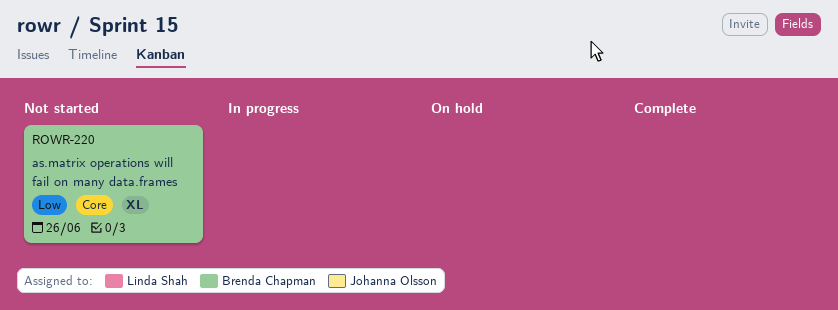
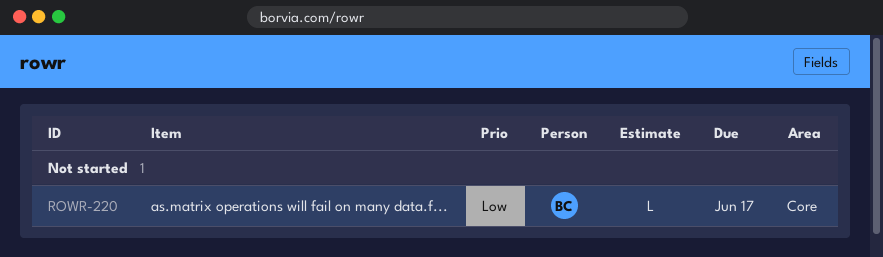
ROWR-220, estimate: XL -> L
ROWR-220, due: Jun 26 -> Jun 17

